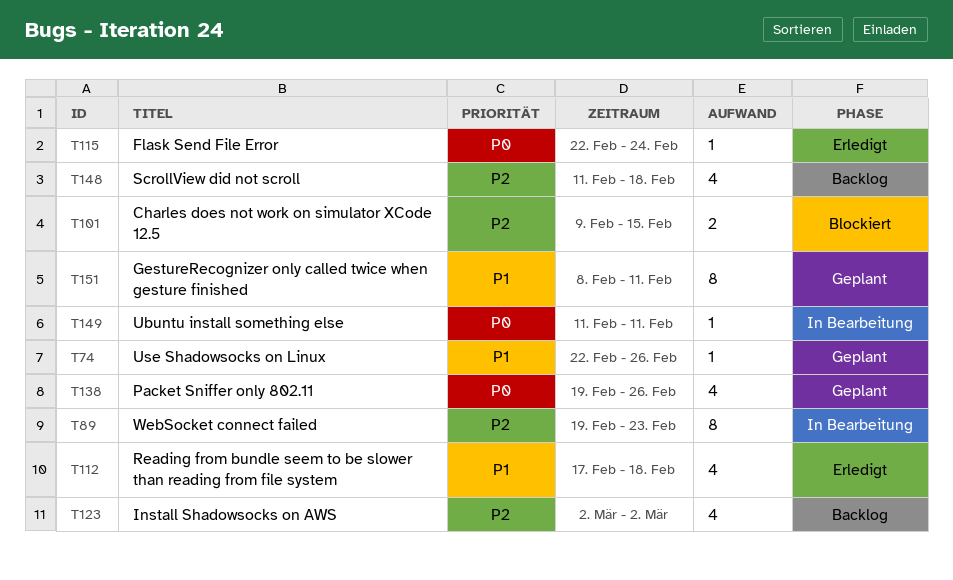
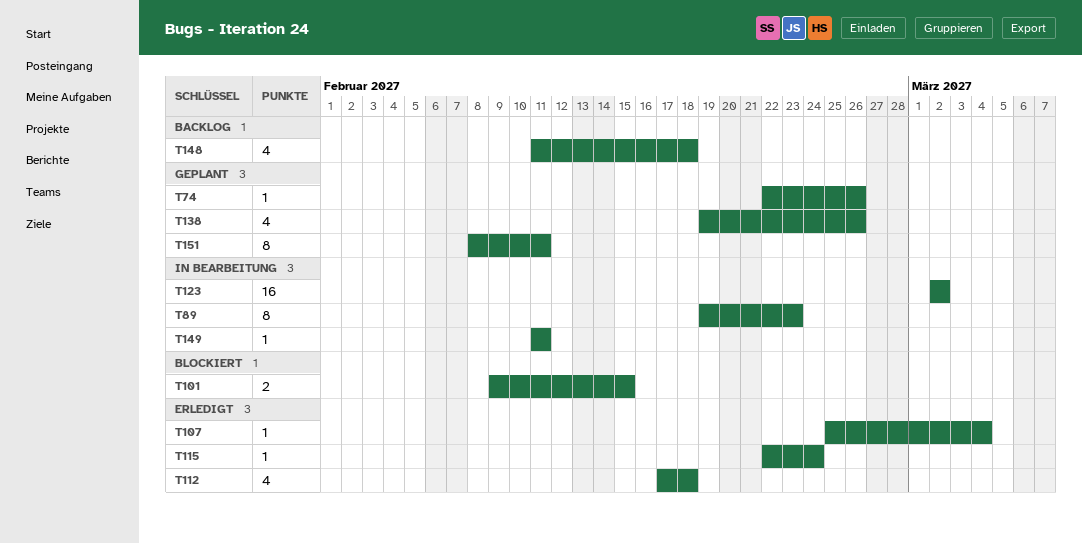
T107: none -> present
T123, status: Backlog -> In Bearbeitung
T123, estimate: 4 -> 16

